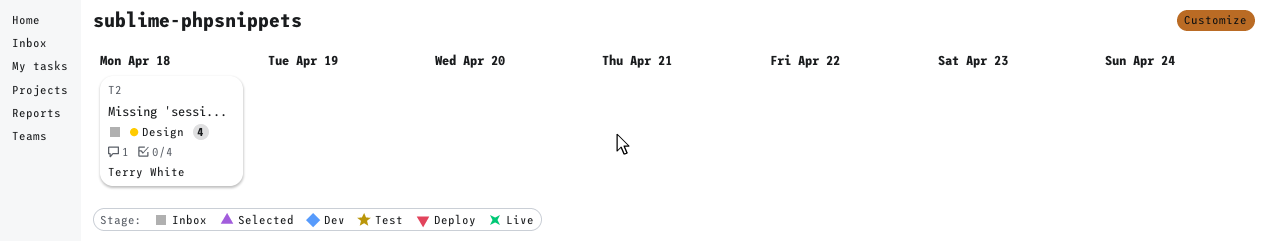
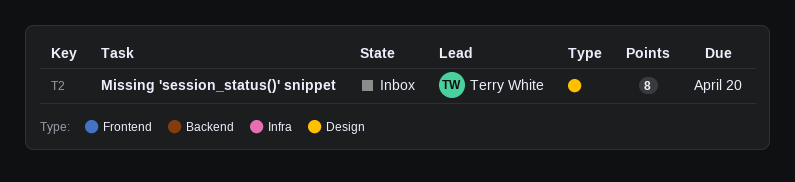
T2, estimate: 4 -> 8
T2, due: Apr 18 -> Apr 20

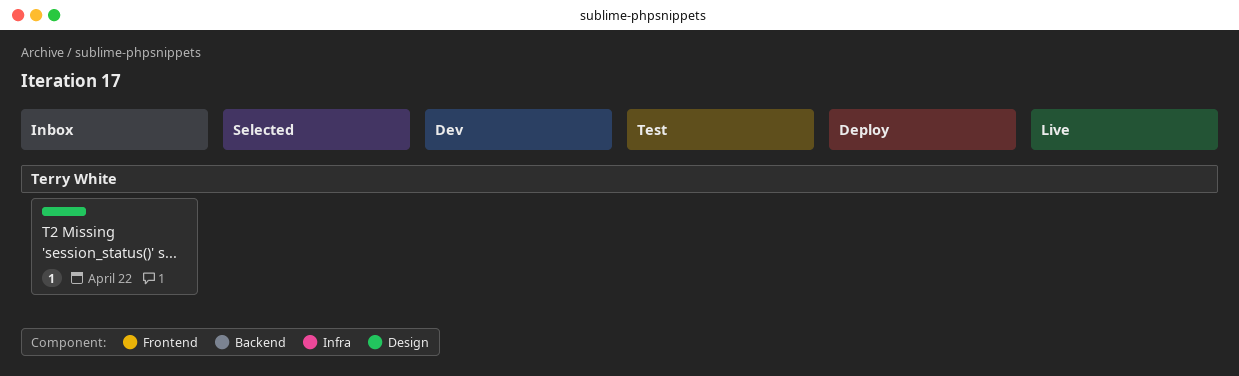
T2, estimate: 8 -> 1
T2, due: Apr 20 -> Apr 22

